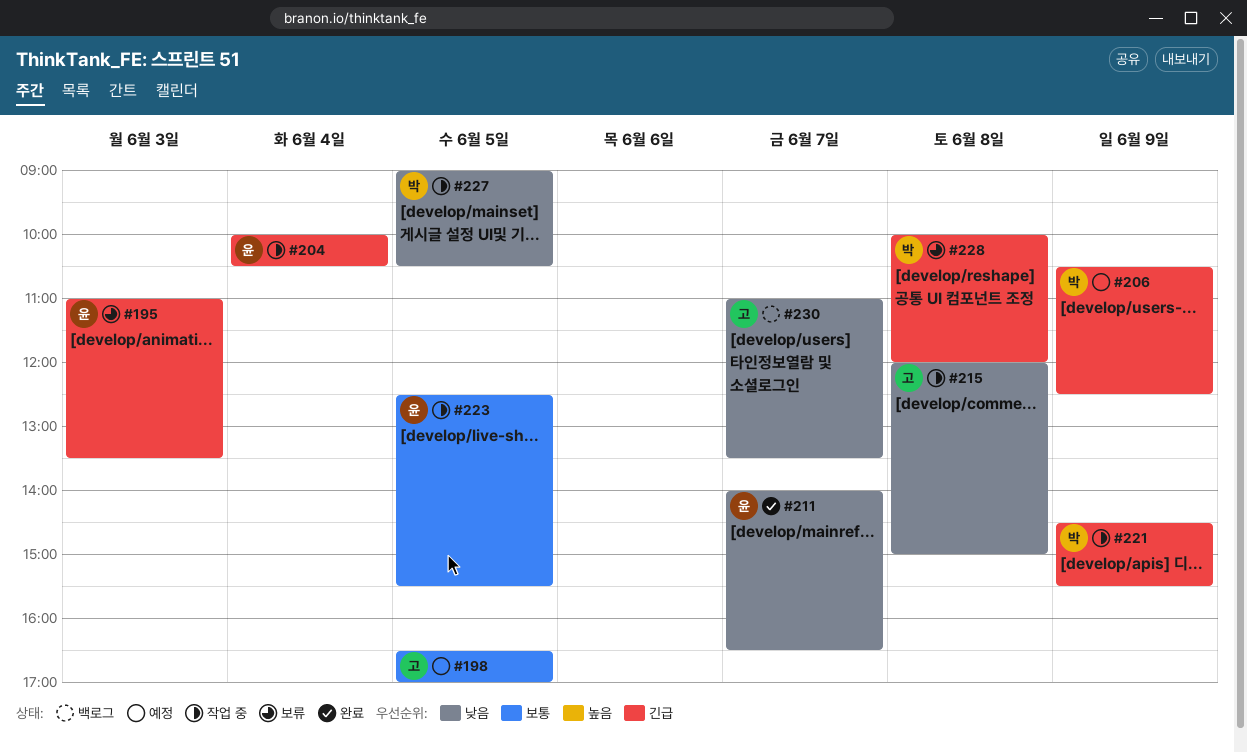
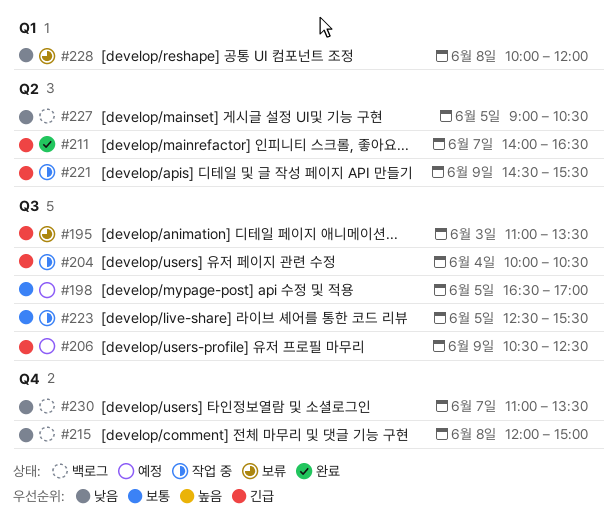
#211, priority: 낮음 -> 긴급
#215, status: 작업 중 -> 백로그
#227, status: 작업 중 -> 백로그
#228, priority: 긴급 -> 낮음

